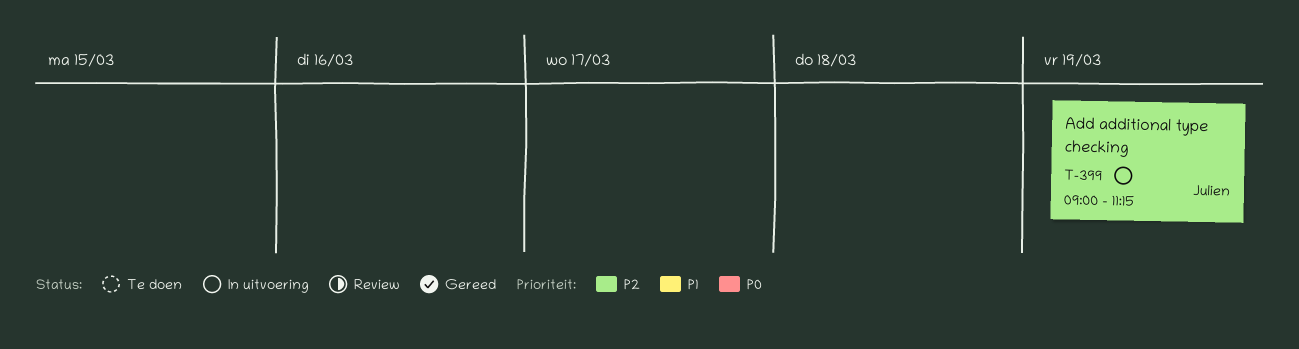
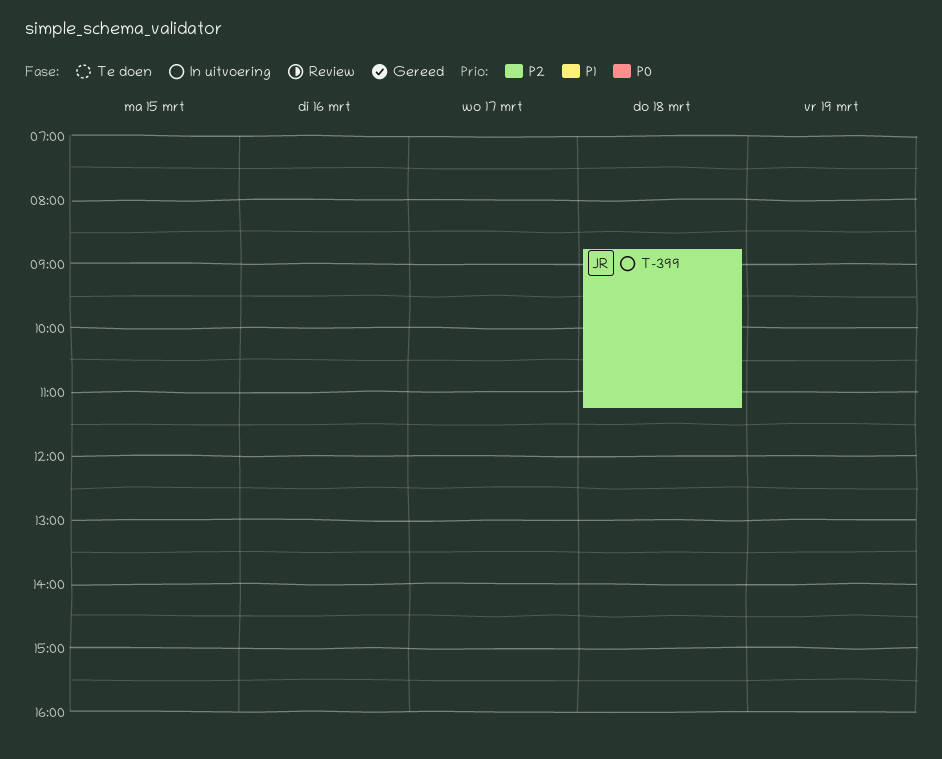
T-399, day: Mar 19 -> Mar 18
T-399, begins: 09:00 -> 08:45

